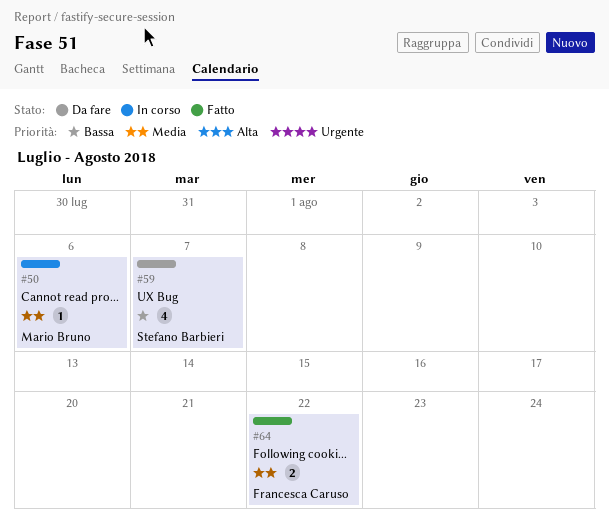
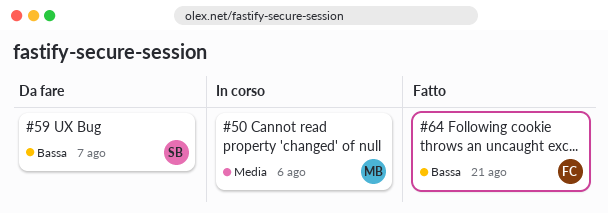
#64, priority: Media -> Bassa
#64, due: Aug 22 -> Aug 21

